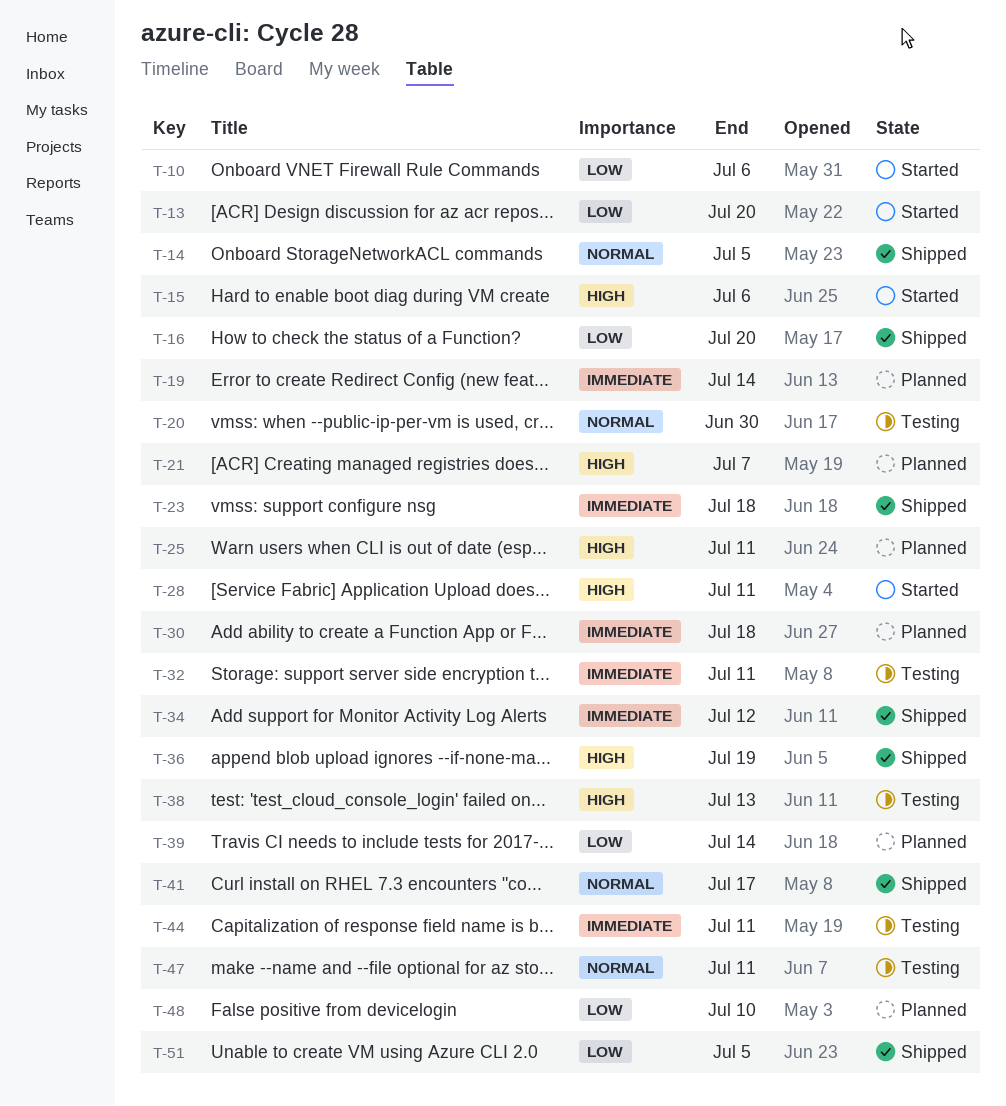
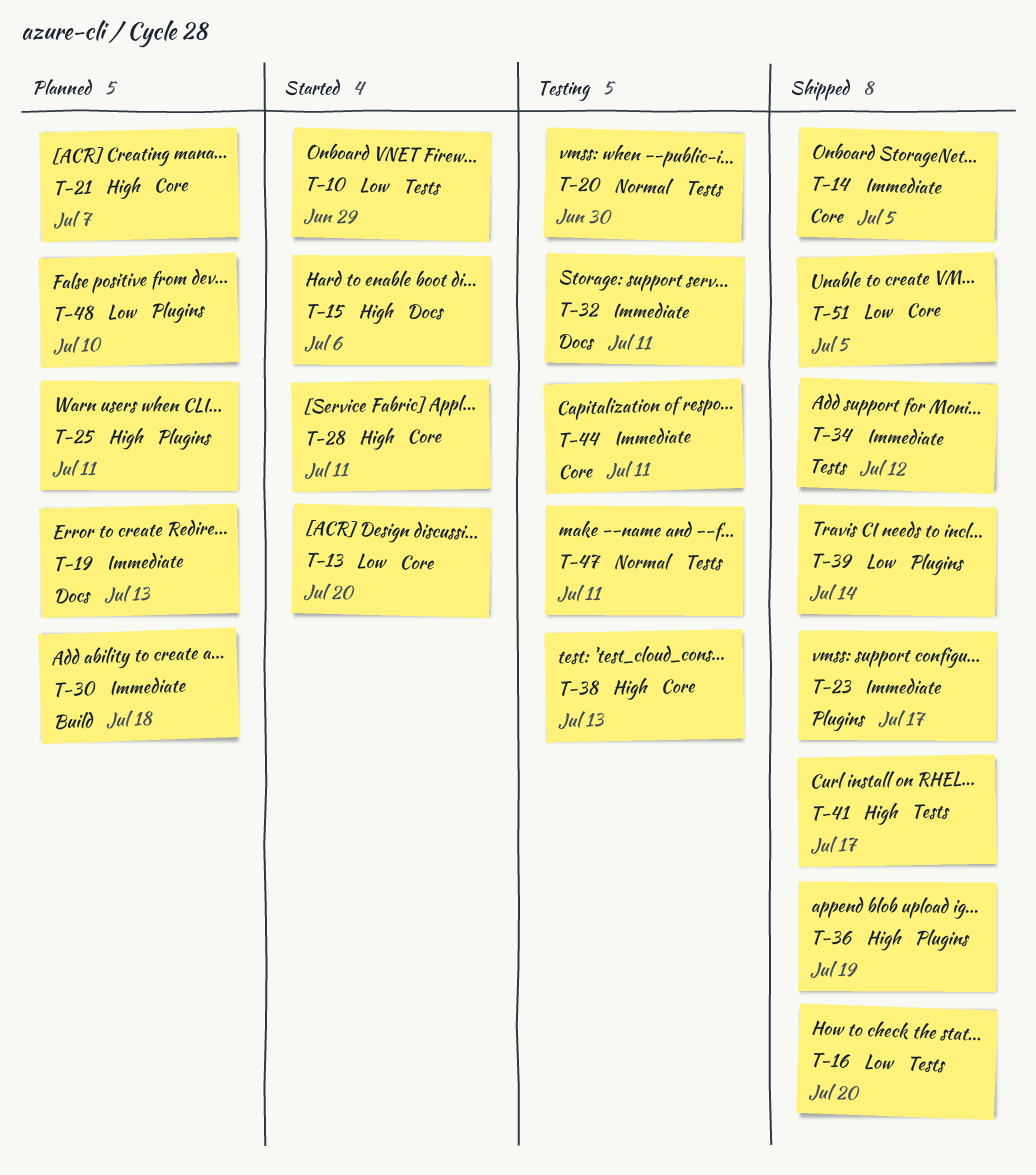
T-10, due: Jul 6 -> Jun 29
T-14, priority: Normal -> Immediate
T-19, due: Jul 14 -> Jul 13
T-23, due: Jul 18 -> Jul 17
T-39, status: Planned -> Shipped
T-41, priority: Normal -> High

